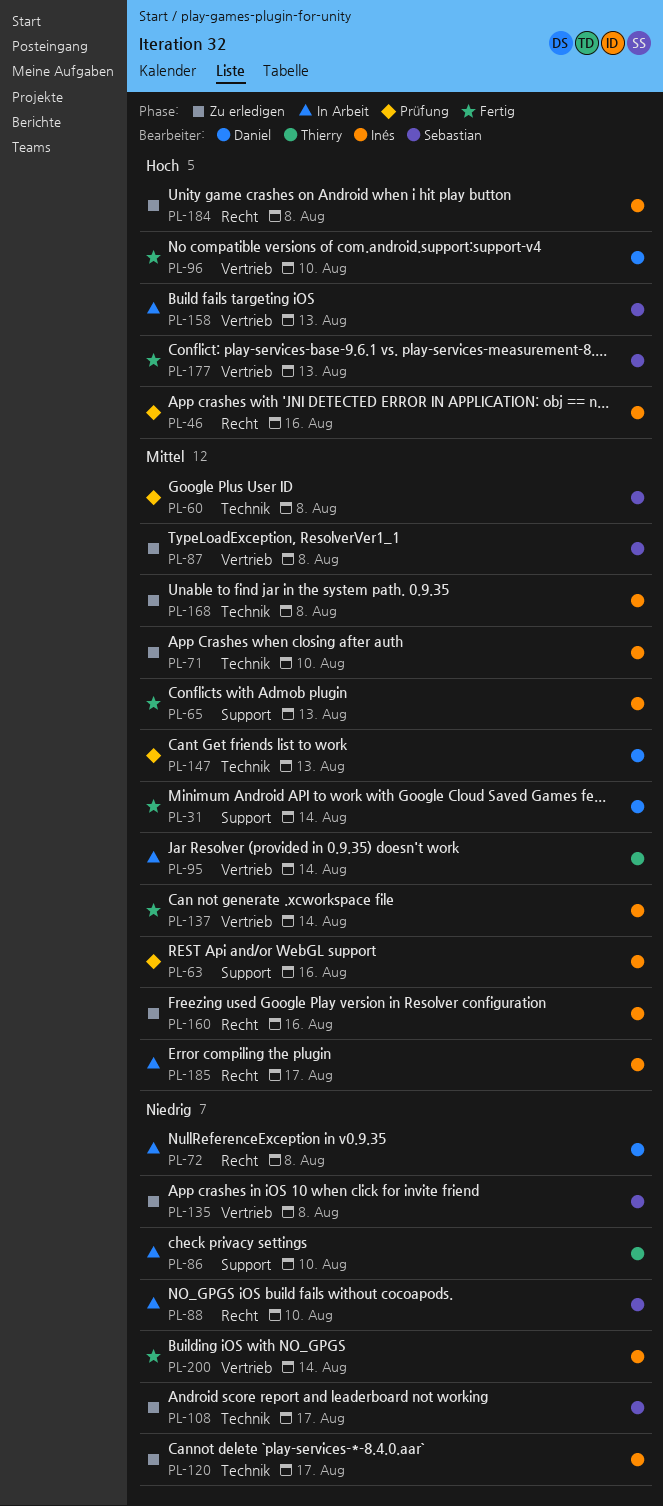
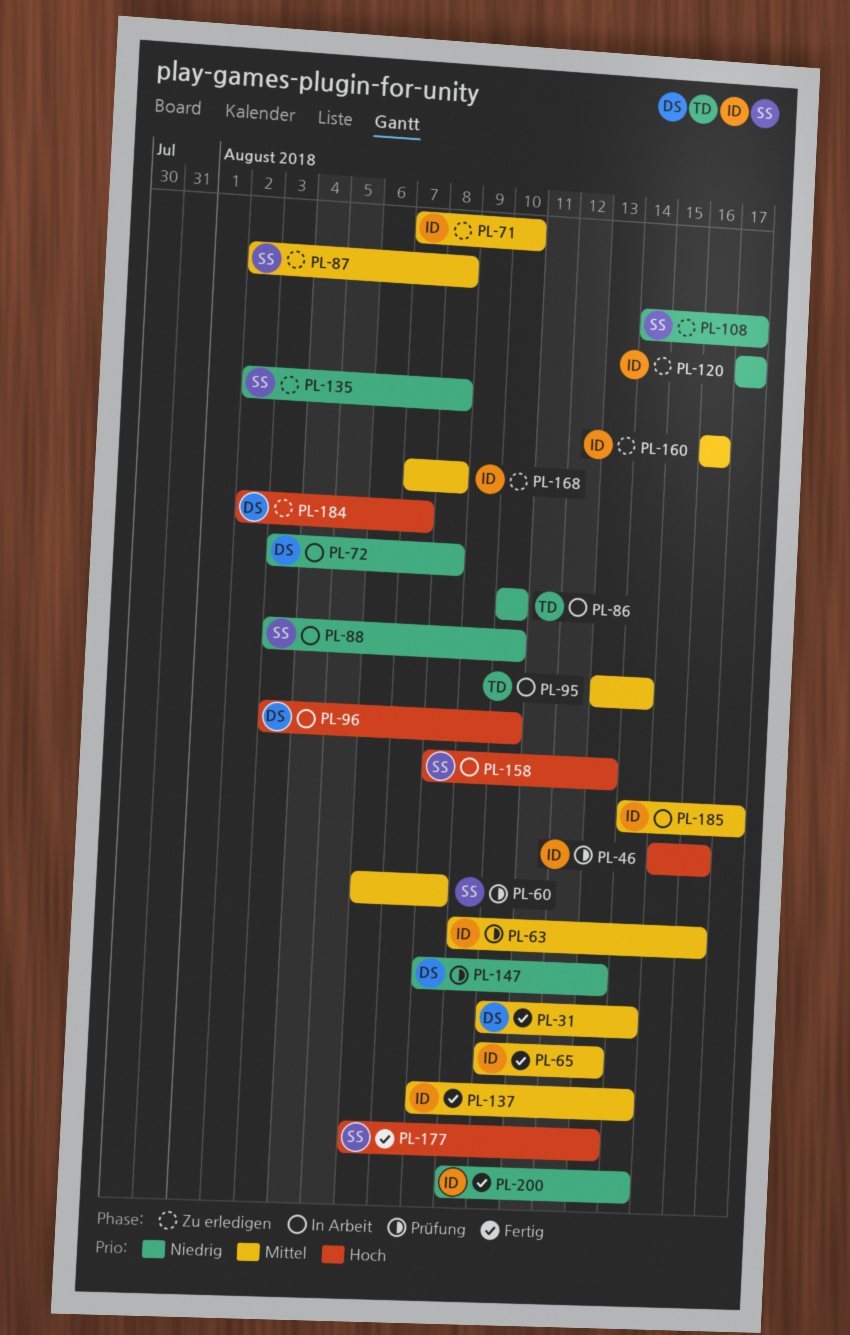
PL-96, status: Fertig -> In Arbeit
PL-147, priority: Mittel -> Niedrig
PL-184, owner: Inés -> Daniel
PL-184, due: Aug 8 -> Aug 7

